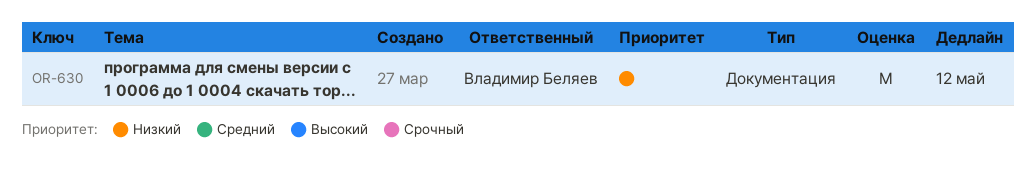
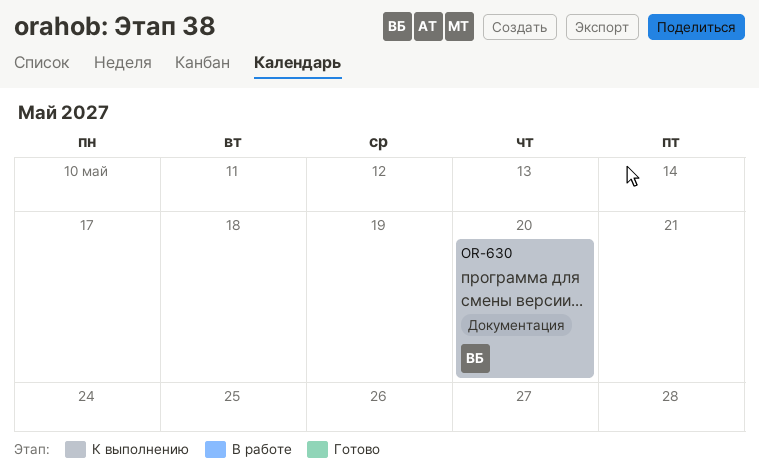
OR-630, due: May 12 -> May 20

